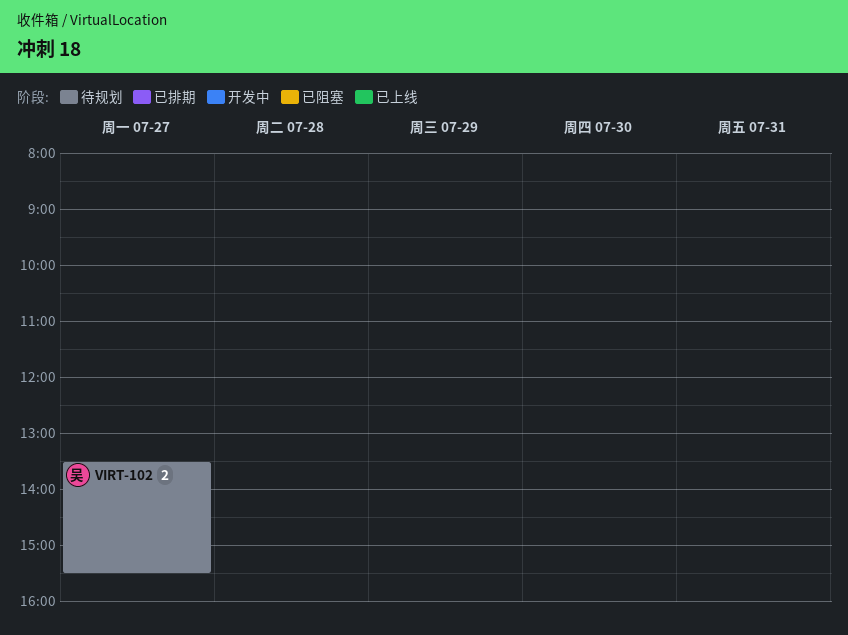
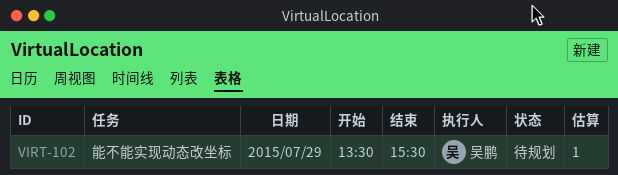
VIRT-102, estimate: 2 -> 1
VIRT-102, day: Jul 27 -> Jul 29

